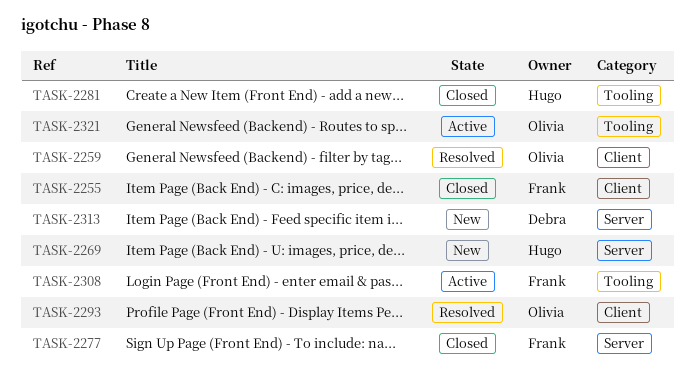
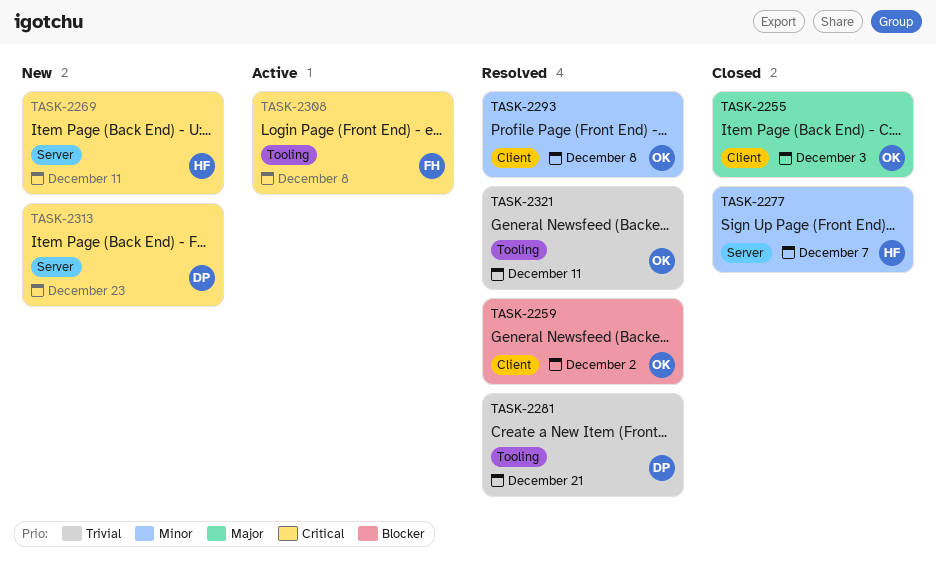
TASK-2255, owner: Frank -> Olivia
TASK-2277, owner: Frank -> Hugo
TASK-2281, status: Closed -> Resolved
TASK-2281, owner: Hugo -> Debra
TASK-2321, status: Active -> Resolved

